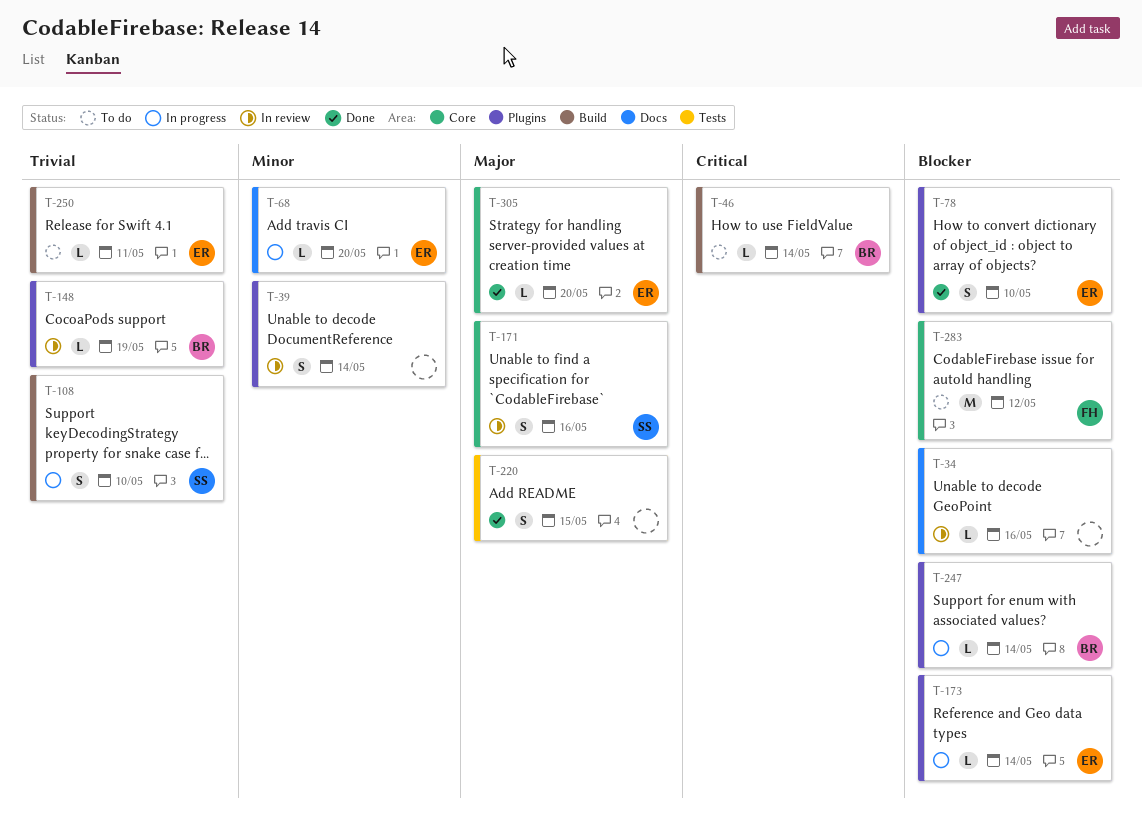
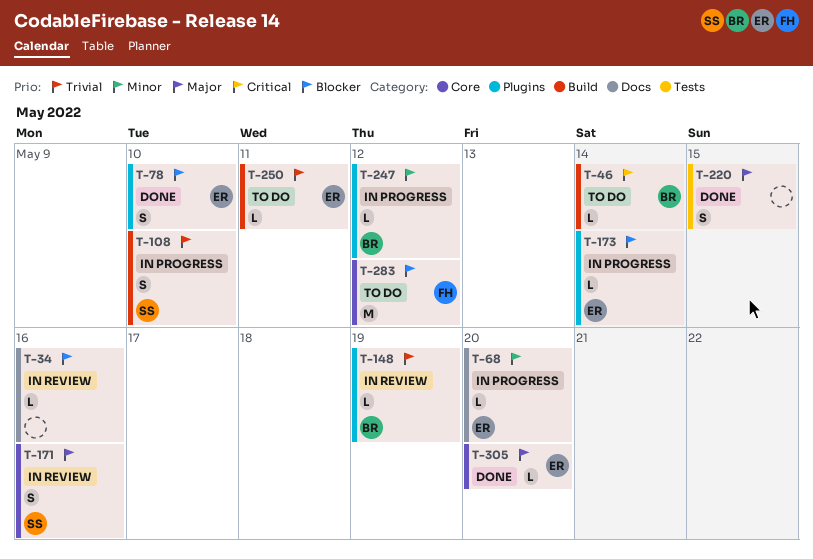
T-39: present -> none
T-247, priority: Blocker -> Minor
T-247, due: May 14 -> May 12

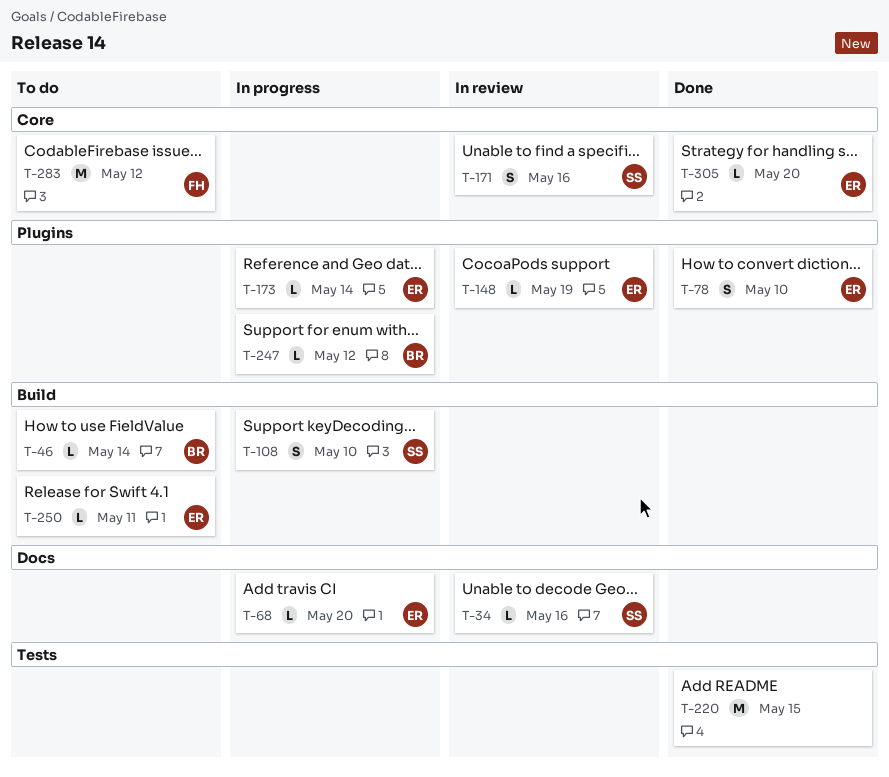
T-34, owner: none -> SS
T-148, owner: BR -> ER
T-220, estimate: S -> M

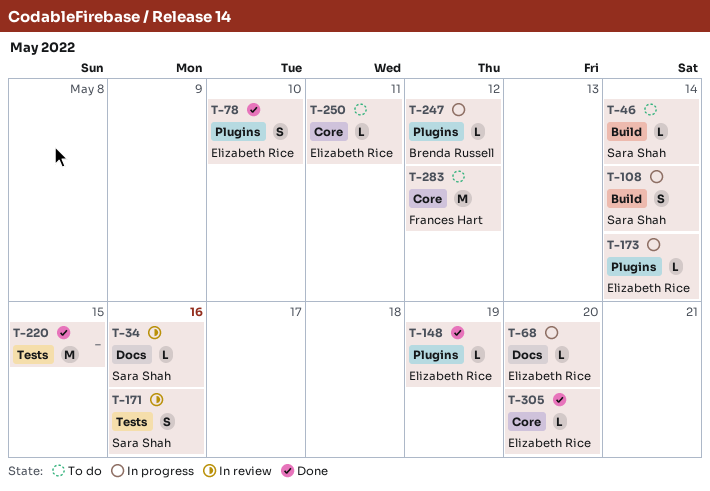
T-46, owner: Brenda Russell -> Sara Shah
T-108, due: May 10 -> May 14
T-148, status: In review -> Done
T-171, label: Core -> Tests
T-250, label: Build -> Core

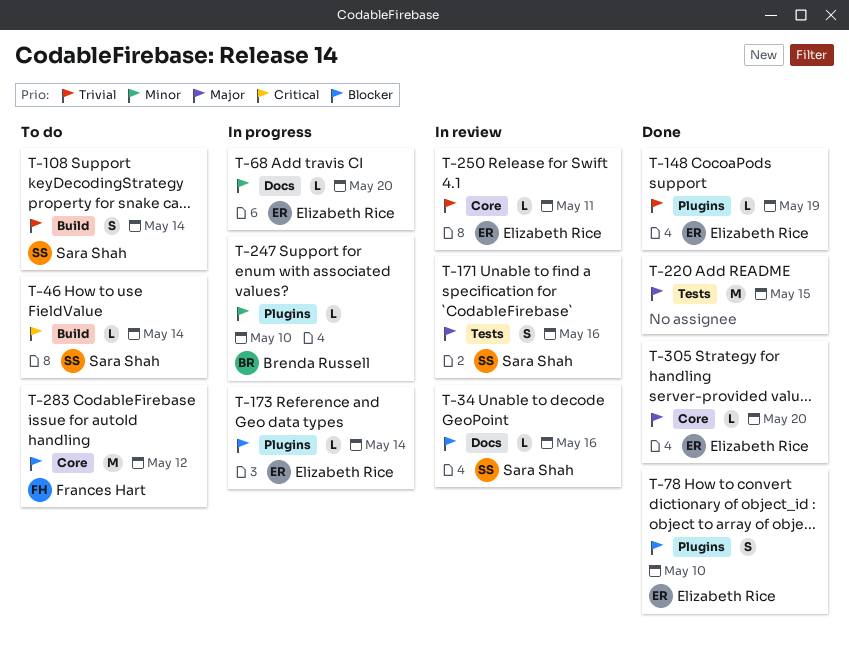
T-108, status: In progress -> To do
T-247, due: May 12 -> May 10
T-250, status: To do -> In review

